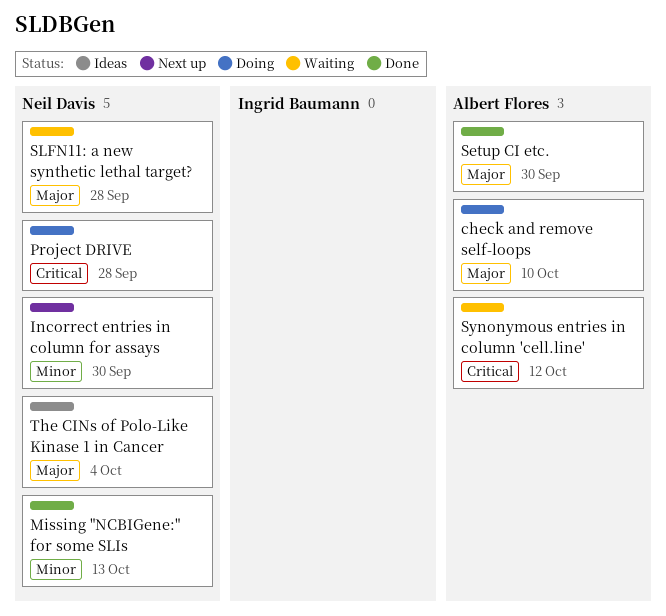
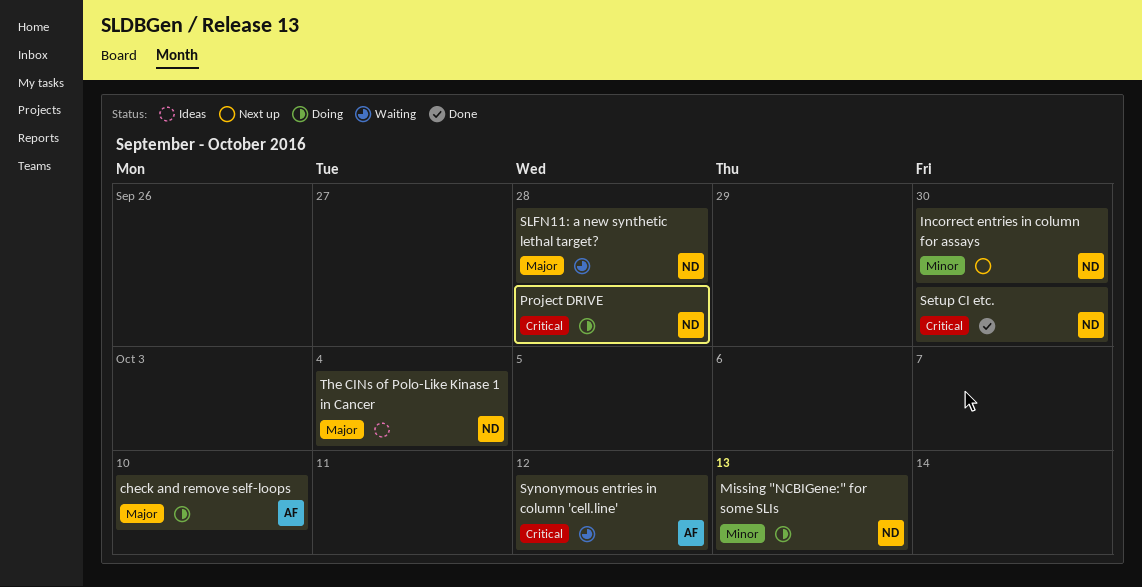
Missing "NCBIGene:" for some SLIs, status: Done -> Doing
Setup CI etc., owner: Albert Flores -> Neil Davis
Setup CI etc., priority: Major -> Critical

